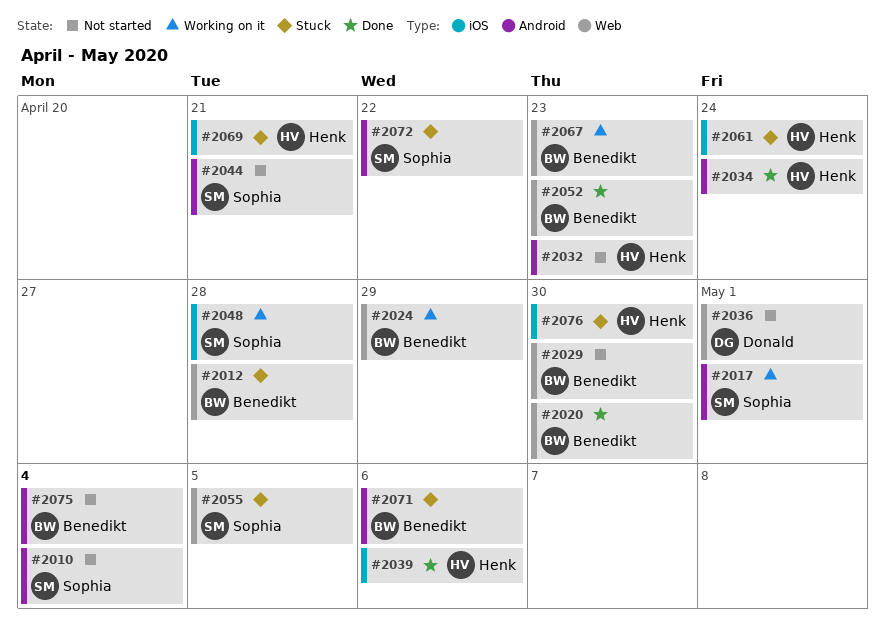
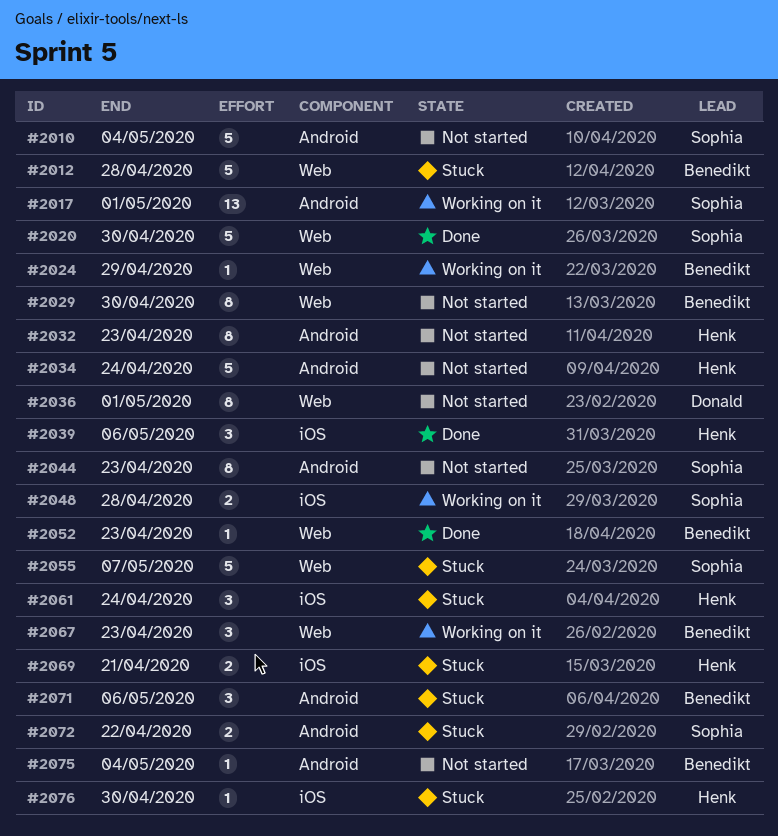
#2020, owner: Benedikt -> Sophia
#2034, status: Done -> Not started
#2044, due: Apr 21 -> Apr 23
#2055, due: May 5 -> May 7

